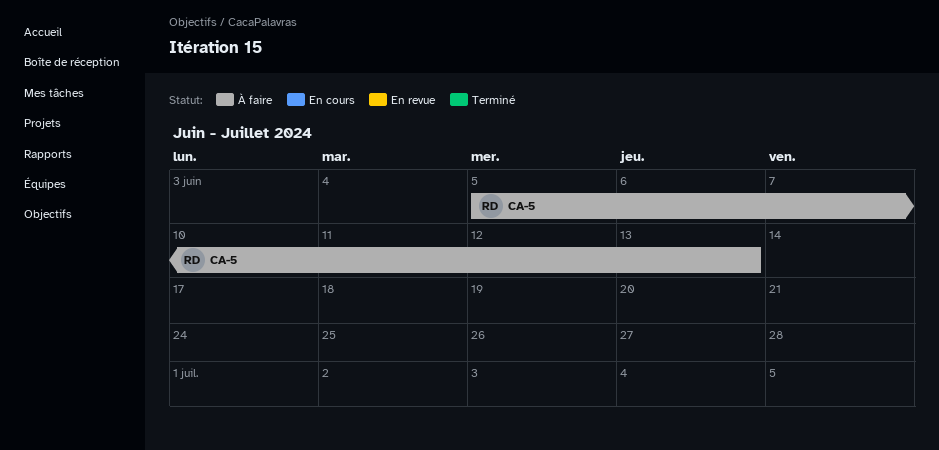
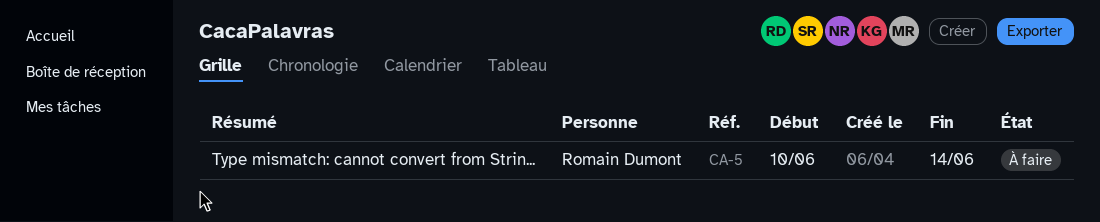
CA-5, start: Jun 5 -> Jun 10
CA-5, due: Jun 13 -> Jun 14

